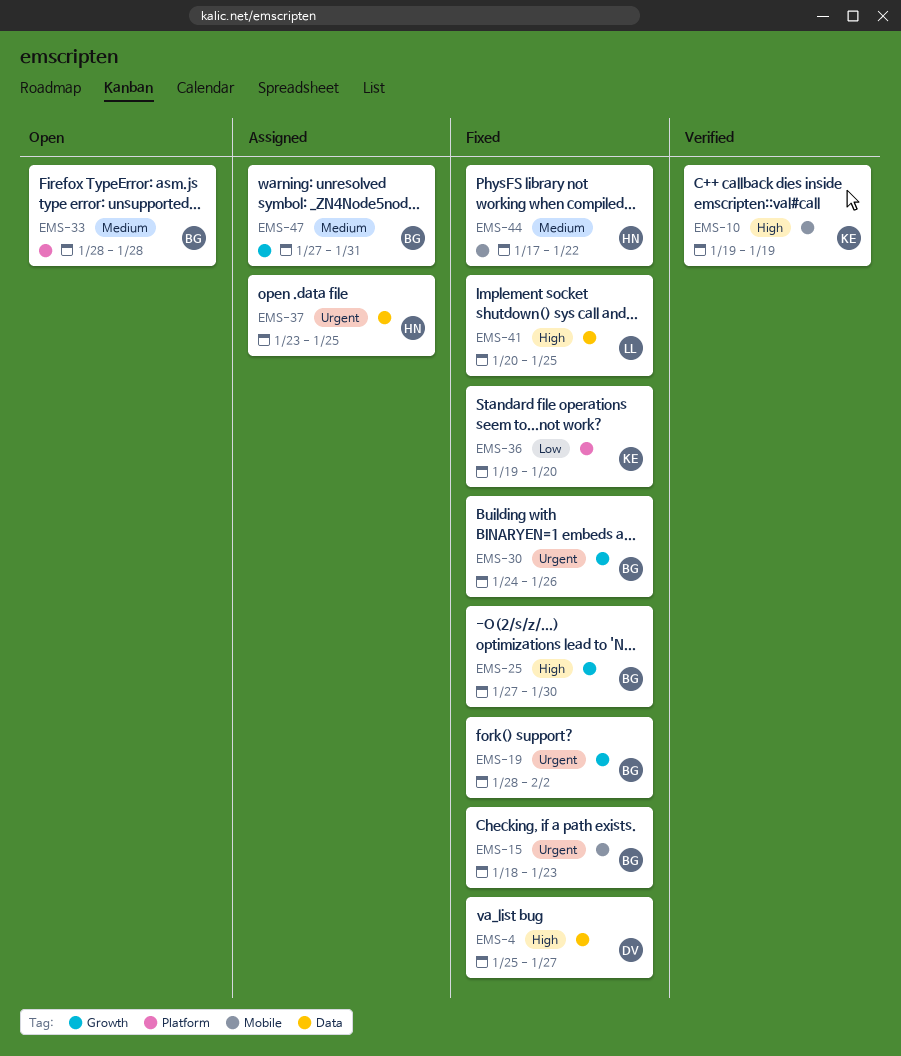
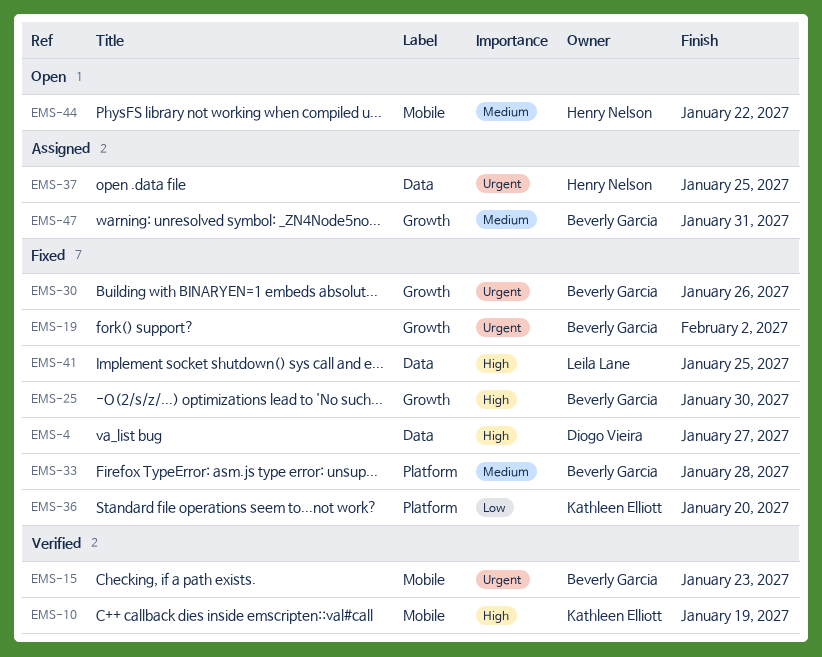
EMS-15, status: Fixed -> Verified
EMS-33, status: Open -> Fixed
EMS-44, status: Fixed -> Open

